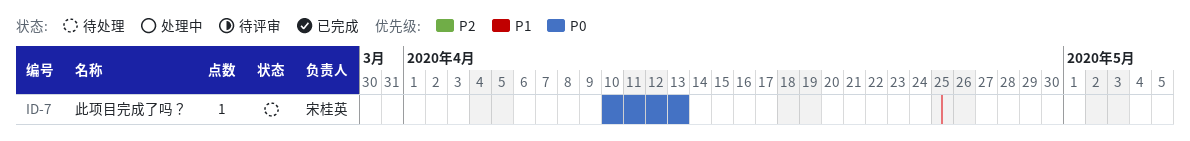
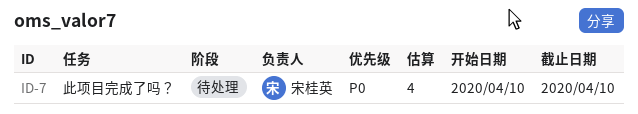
ID-7, estimate: 1 -> 4
ID-7, due: Apr 13 -> Apr 10

